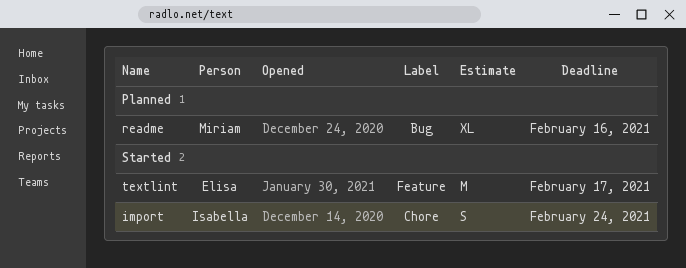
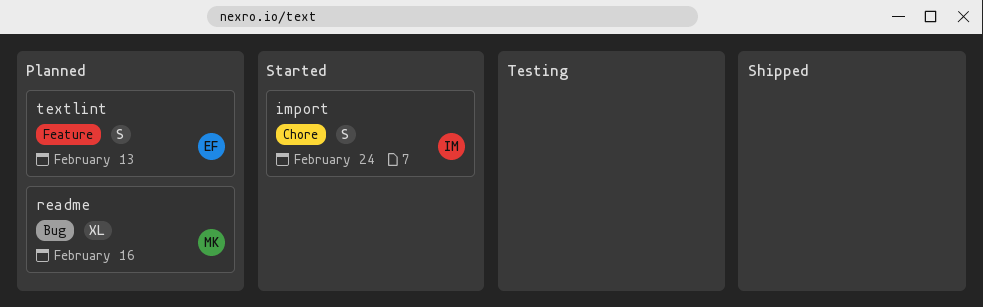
textlint, status: Started -> Planned
textlint, estimate: M -> S
textlint, due: Feb 17 -> Feb 13

